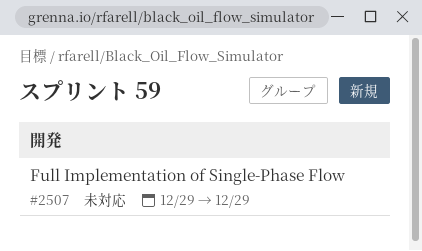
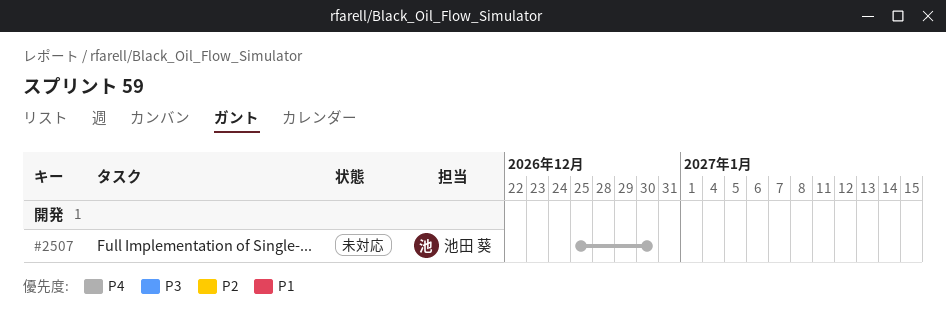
#2507, start: Dec 29 -> Dec 25
#2507, due: Dec 29 -> Dec 30

